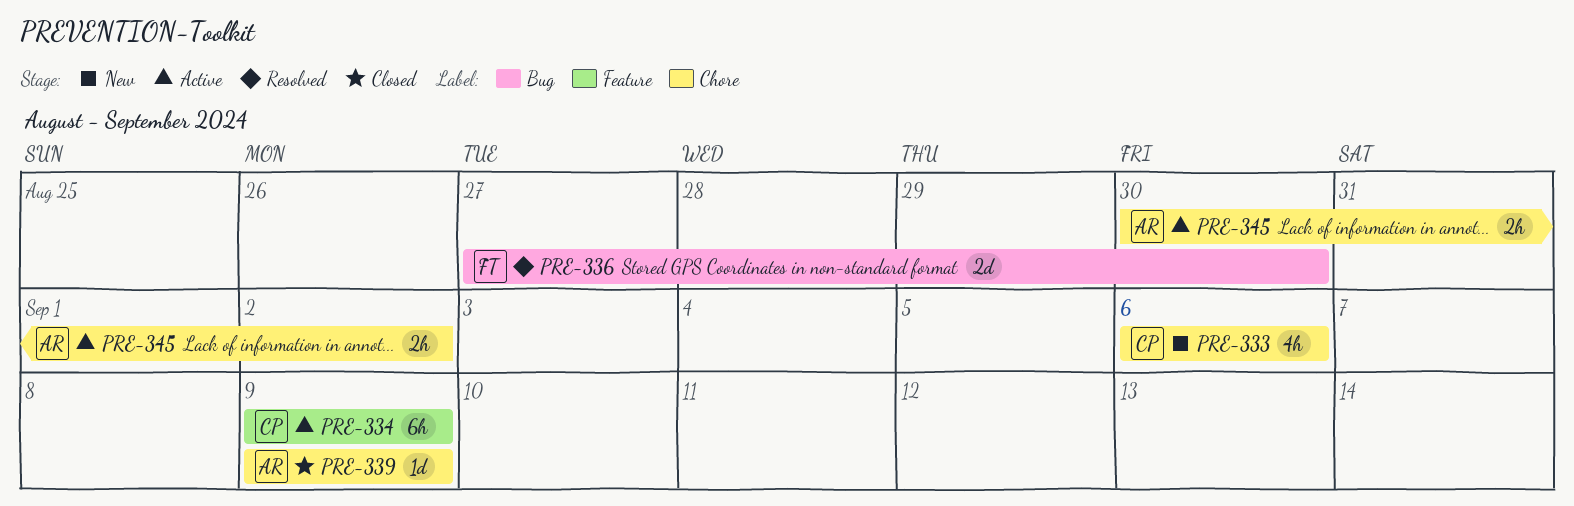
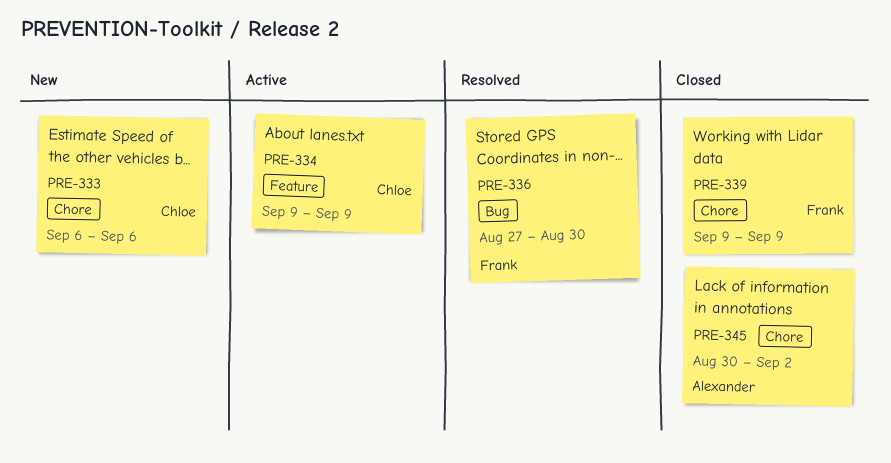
PRE-339, owner: Alexander -> Frank
PRE-345, status: Active -> Closed

